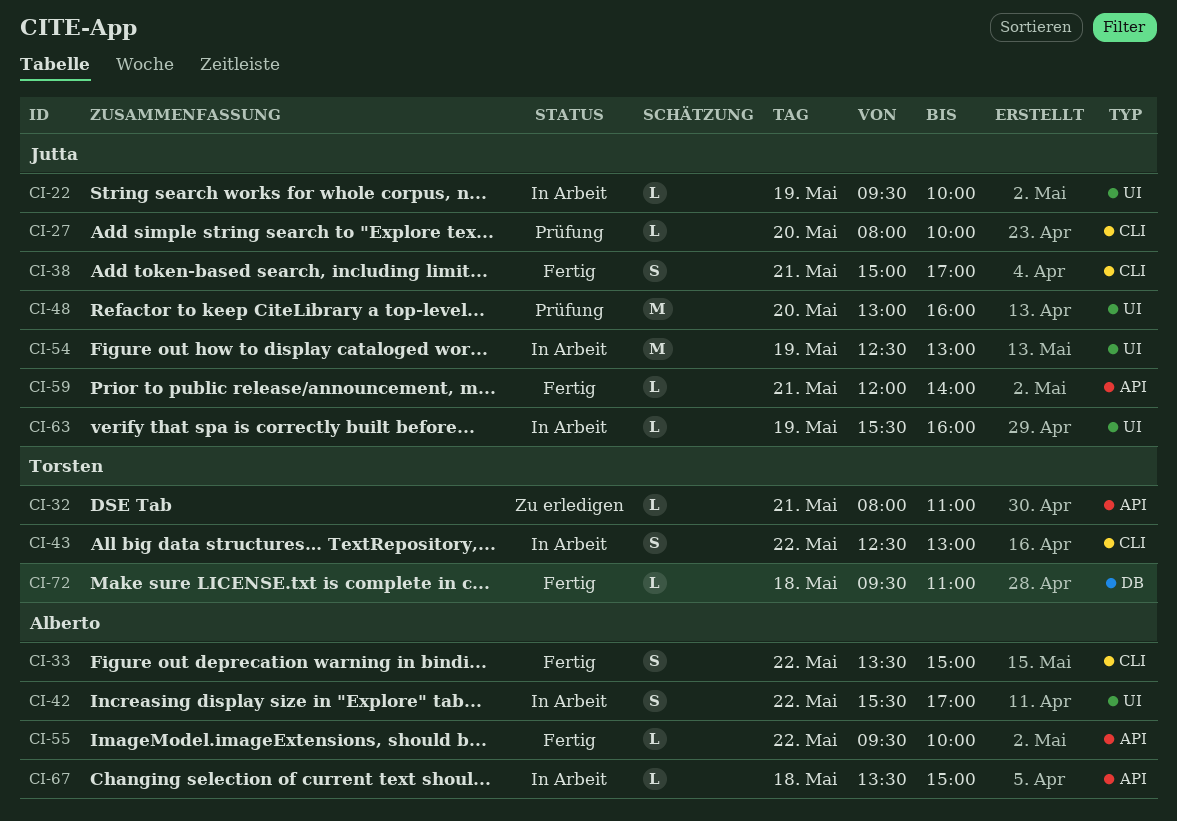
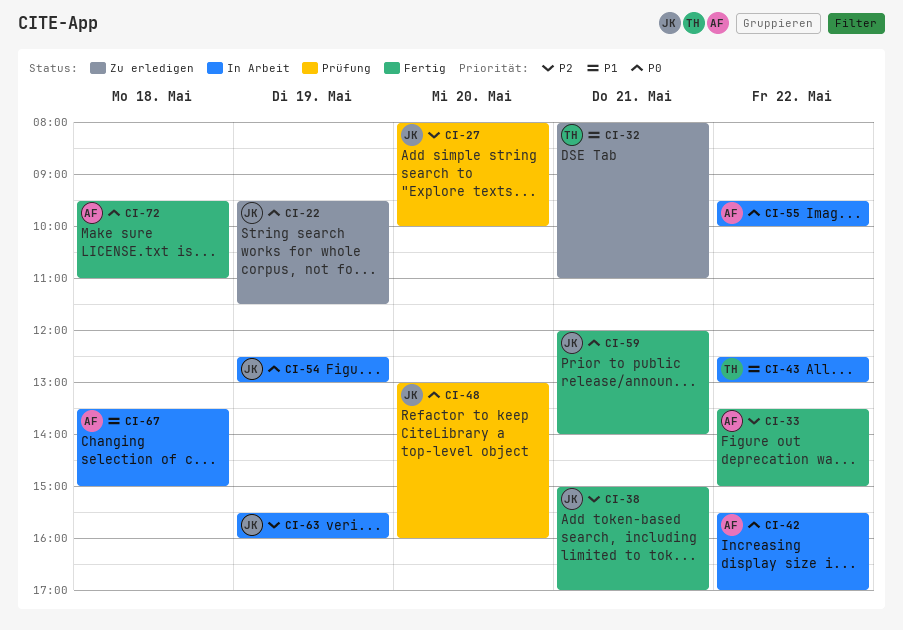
CI-22, status: In Arbeit -> Zu erledigen
CI-22, ends: 10:00 -> 11:30
CI-55, status: Fertig -> In Arbeit
CI-72, owner: Torsten -> Alberto

